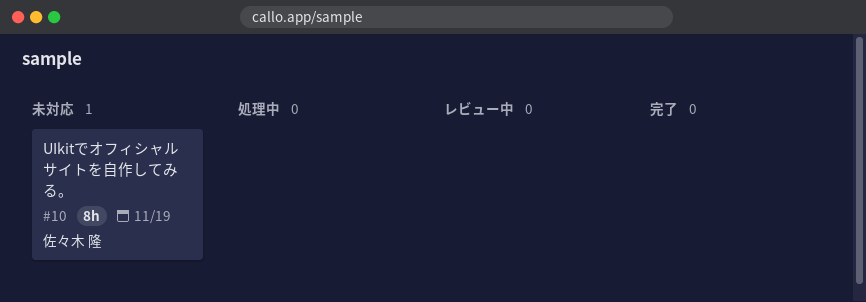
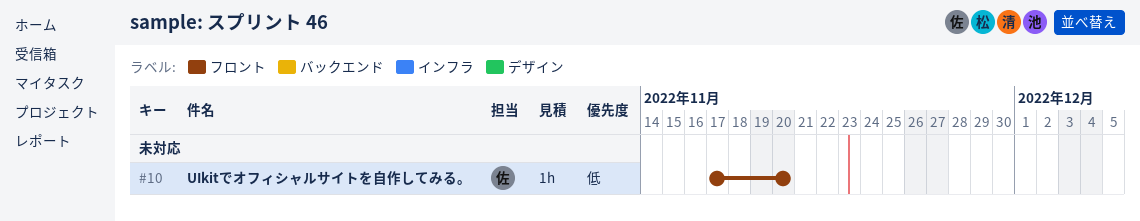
#10, estimate: 8h -> 1h
#10, due: Nov 19 -> Nov 20

